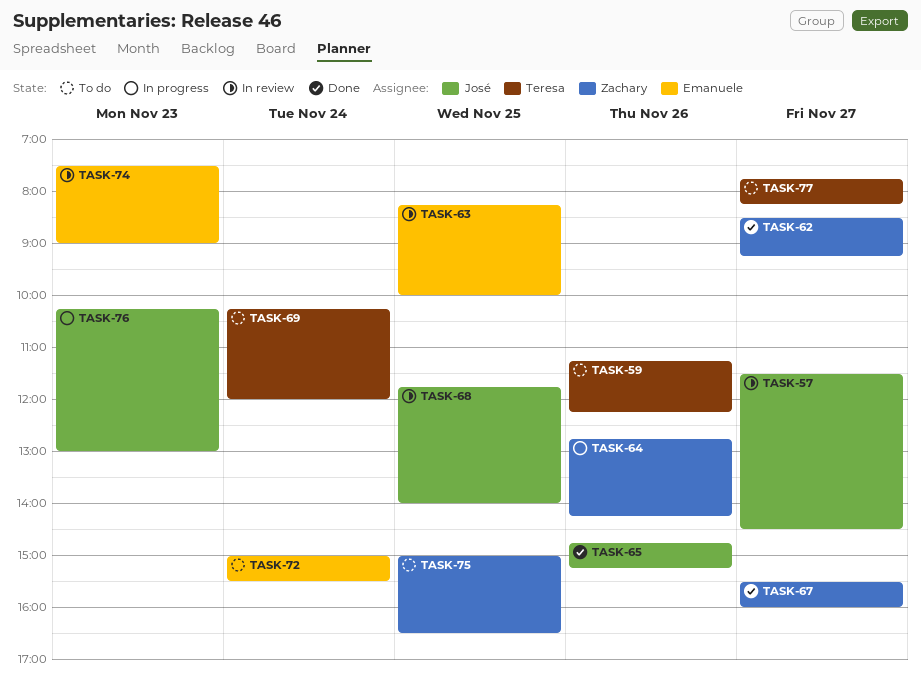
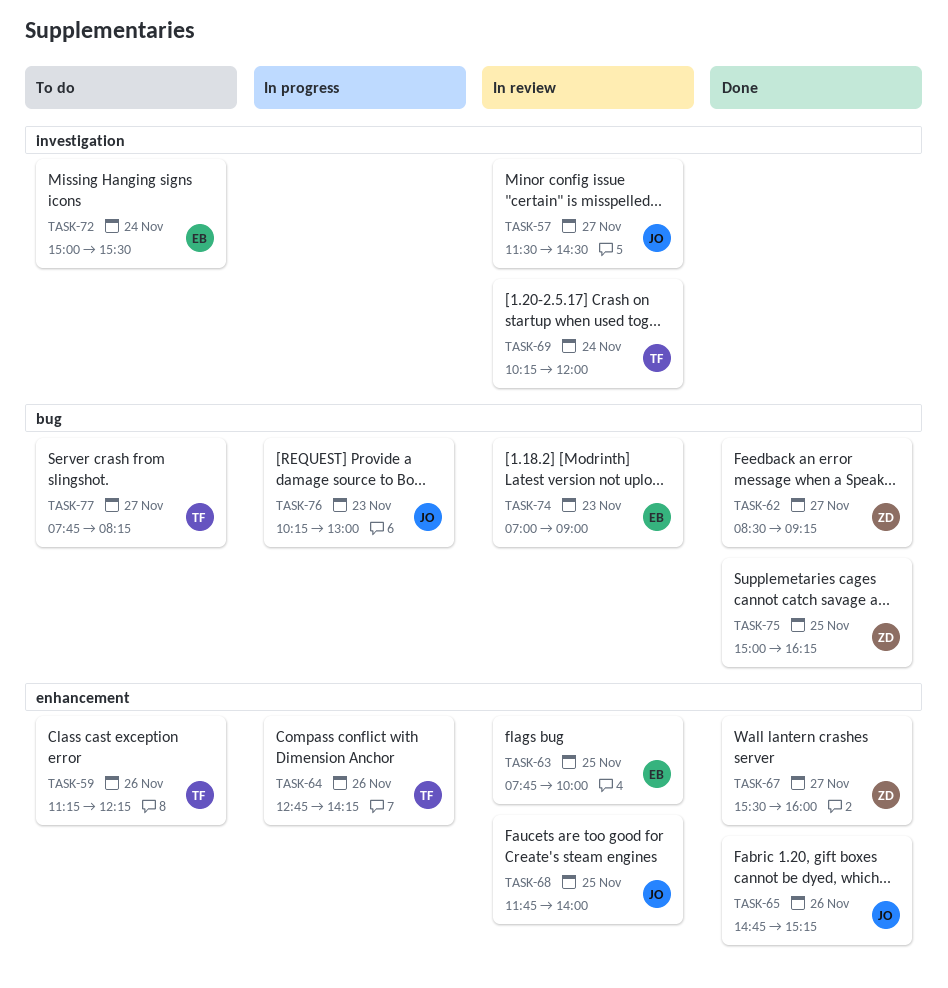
TASK-63, begins: 08:15 -> 07:45
TASK-64, owner: Zachary -> Teresa
TASK-69, status: To do -> In review
TASK-74, begins: 07:30 -> 07:00
TASK-75, status: To do -> Done
TASK-75, ends: 16:30 -> 16:15

